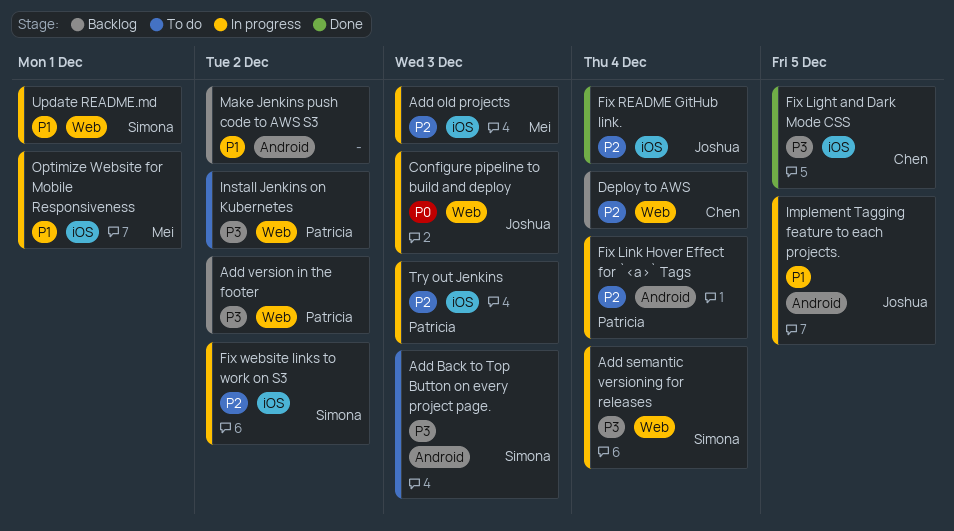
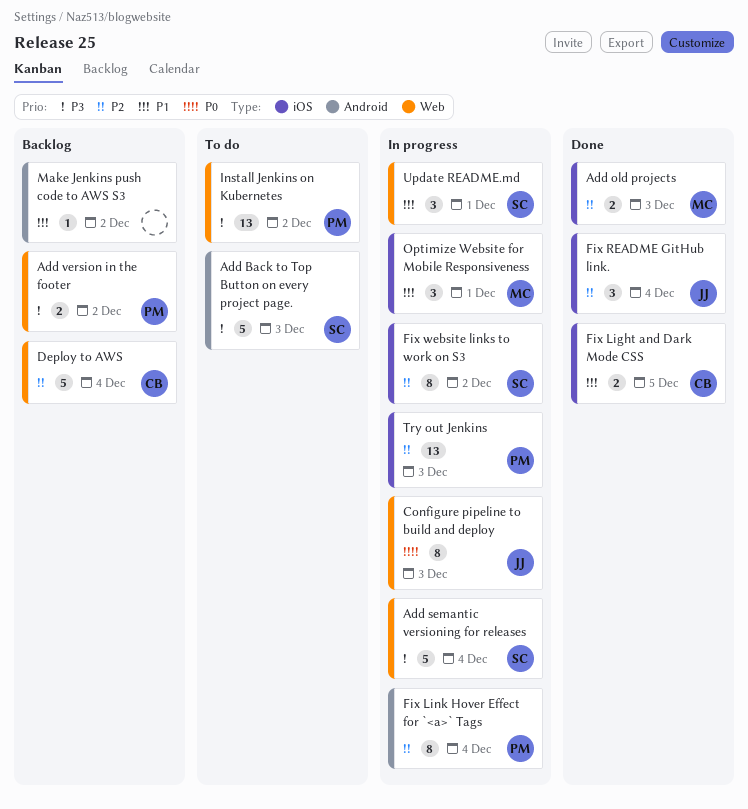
Add old projects, status: In progress -> Done
Fix Light and Dark Mode CSS, priority: P3 -> P1
Implement Tagging feature to each projects.: present -> none

